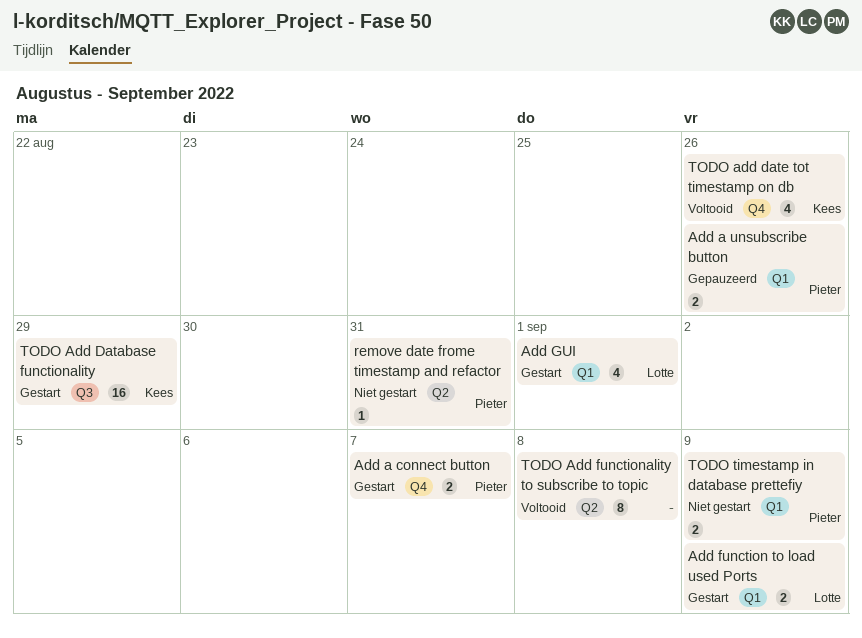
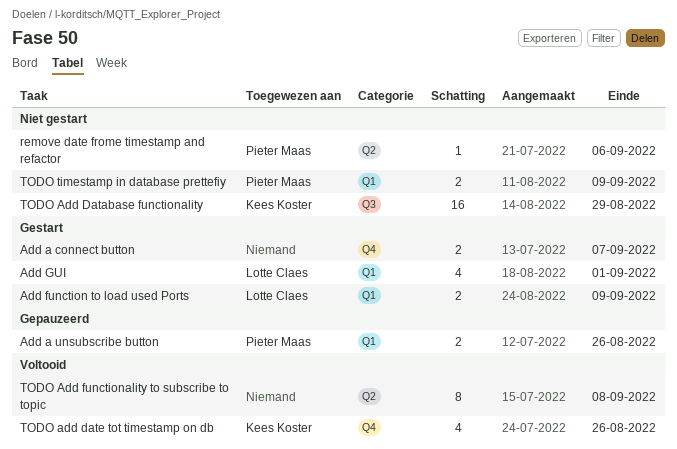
Add a connect button, owner: Pieter Maas -> none
remove date frome timestamp and refactor, due: Aug 31 -> Sep 6
TODO Add Database functionality, status: Gestart -> Niet gestart

